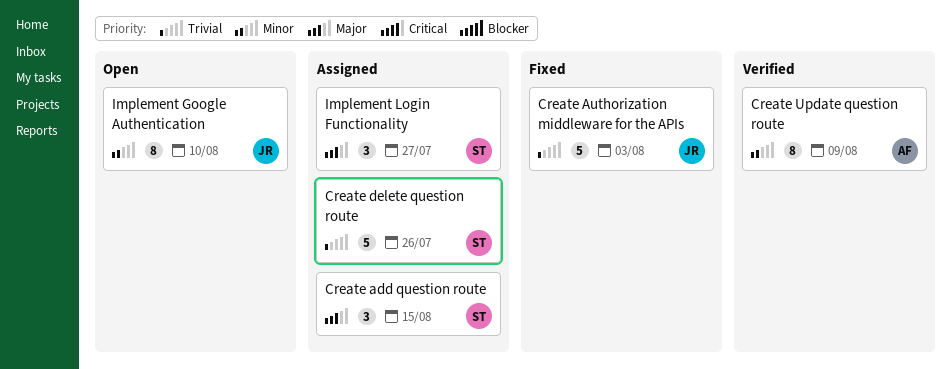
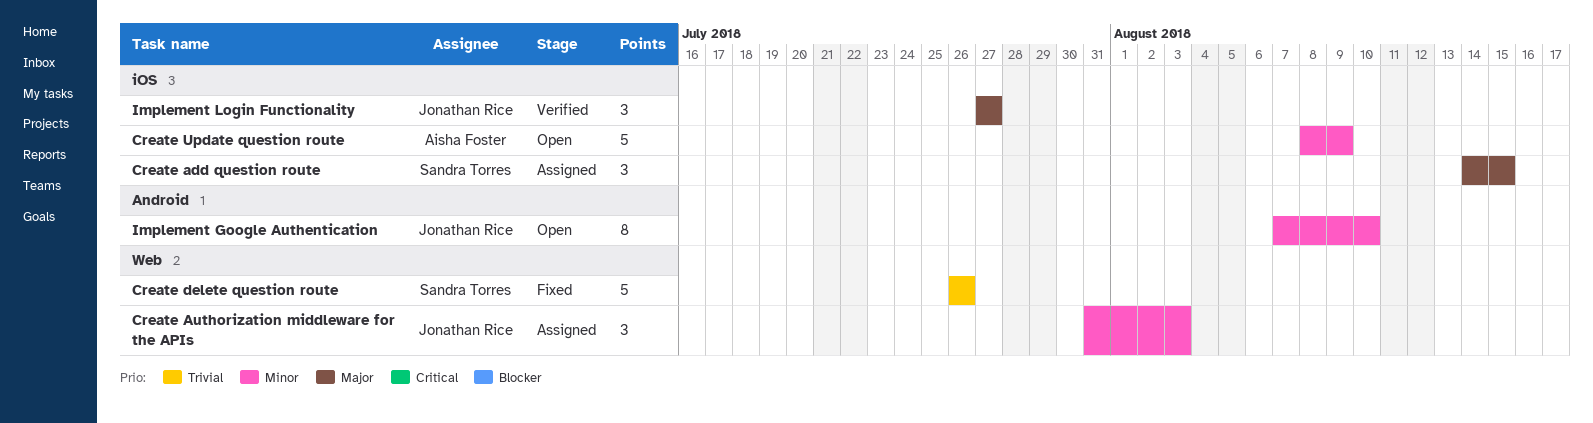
Create Authorization middleware for the APIs, status: Fixed -> Assigned
Create Authorization middleware for the APIs, priority: Trivial -> Minor
Create Authorization middleware for the APIs, estimate: 5 -> 3
Create delete question route, status: Assigned -> Fixed
Create Update question route, status: Verified -> Open
Create Update question route, estimate: 8 -> 5
Implement Login Functionality, status: Assigned -> Verified
Implement Login Functionality, owner: Sandra Torres -> Jonathan Rice

